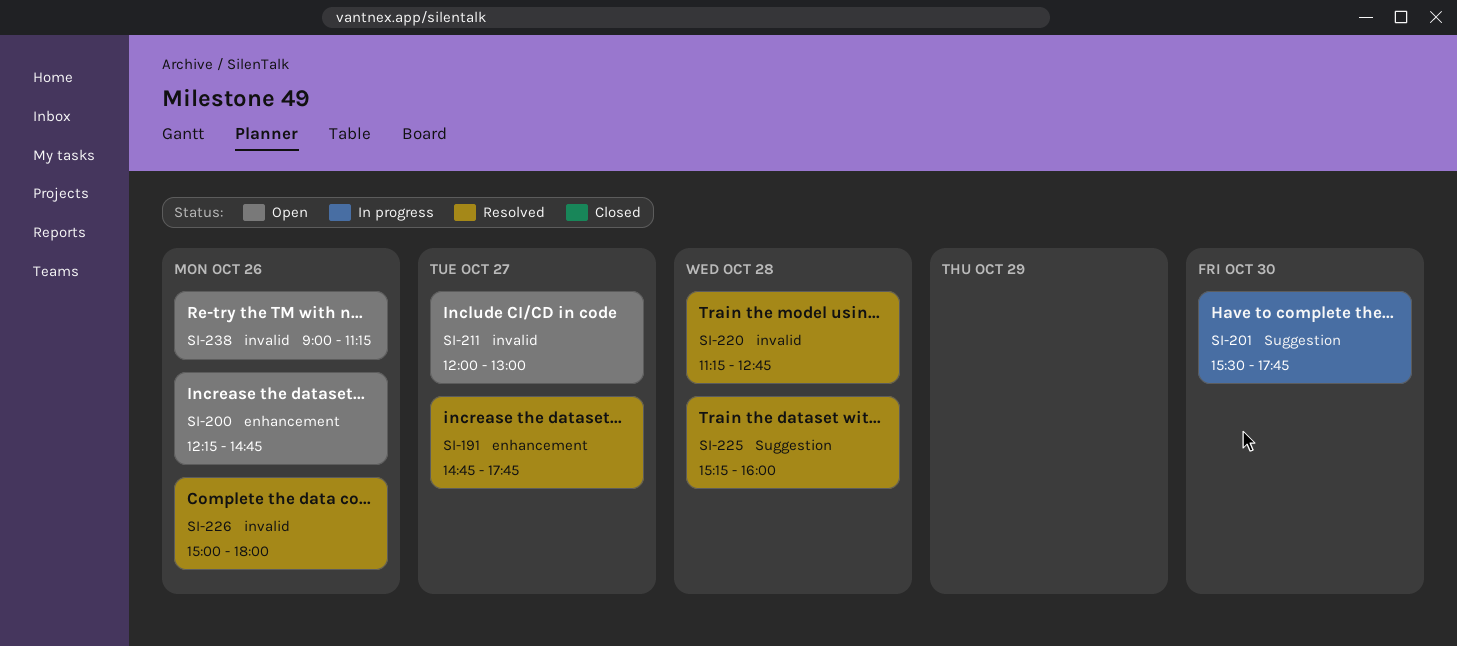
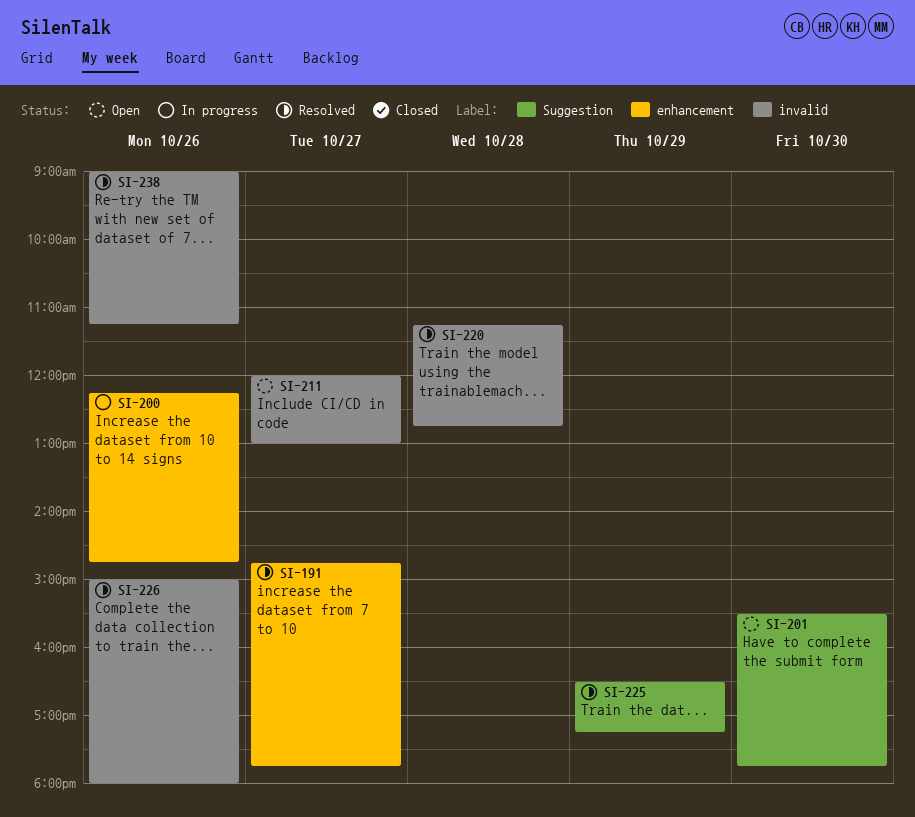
SI-200, status: Open -> In progress
SI-201, status: In progress -> Open
SI-225, day: Oct 28 -> Oct 29
SI-225, begins: 15:15 -> 16:30
SI-225, ends: 16:00 -> 17:15
SI-238, status: Open -> Resolved

